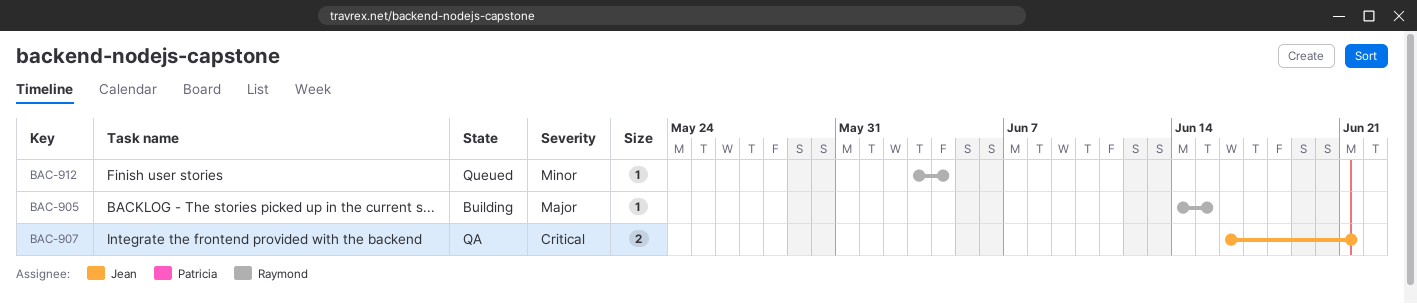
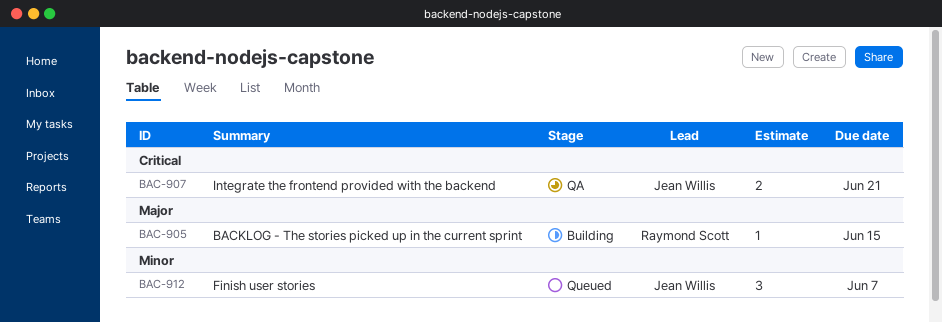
BAC-912, owner: Raymond Scott -> Jean Willis
BAC-912, estimate: 1 -> 3
BAC-912, due: Jun 4 -> Jun 7

